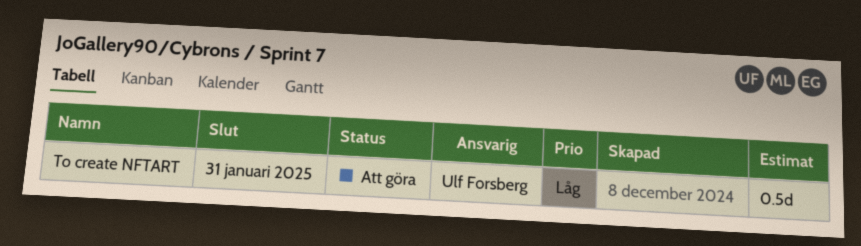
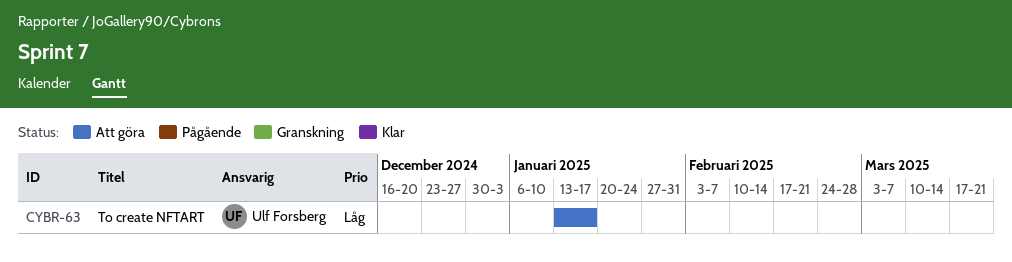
To create NFTART, due: Jan 31 -> Jan 17

